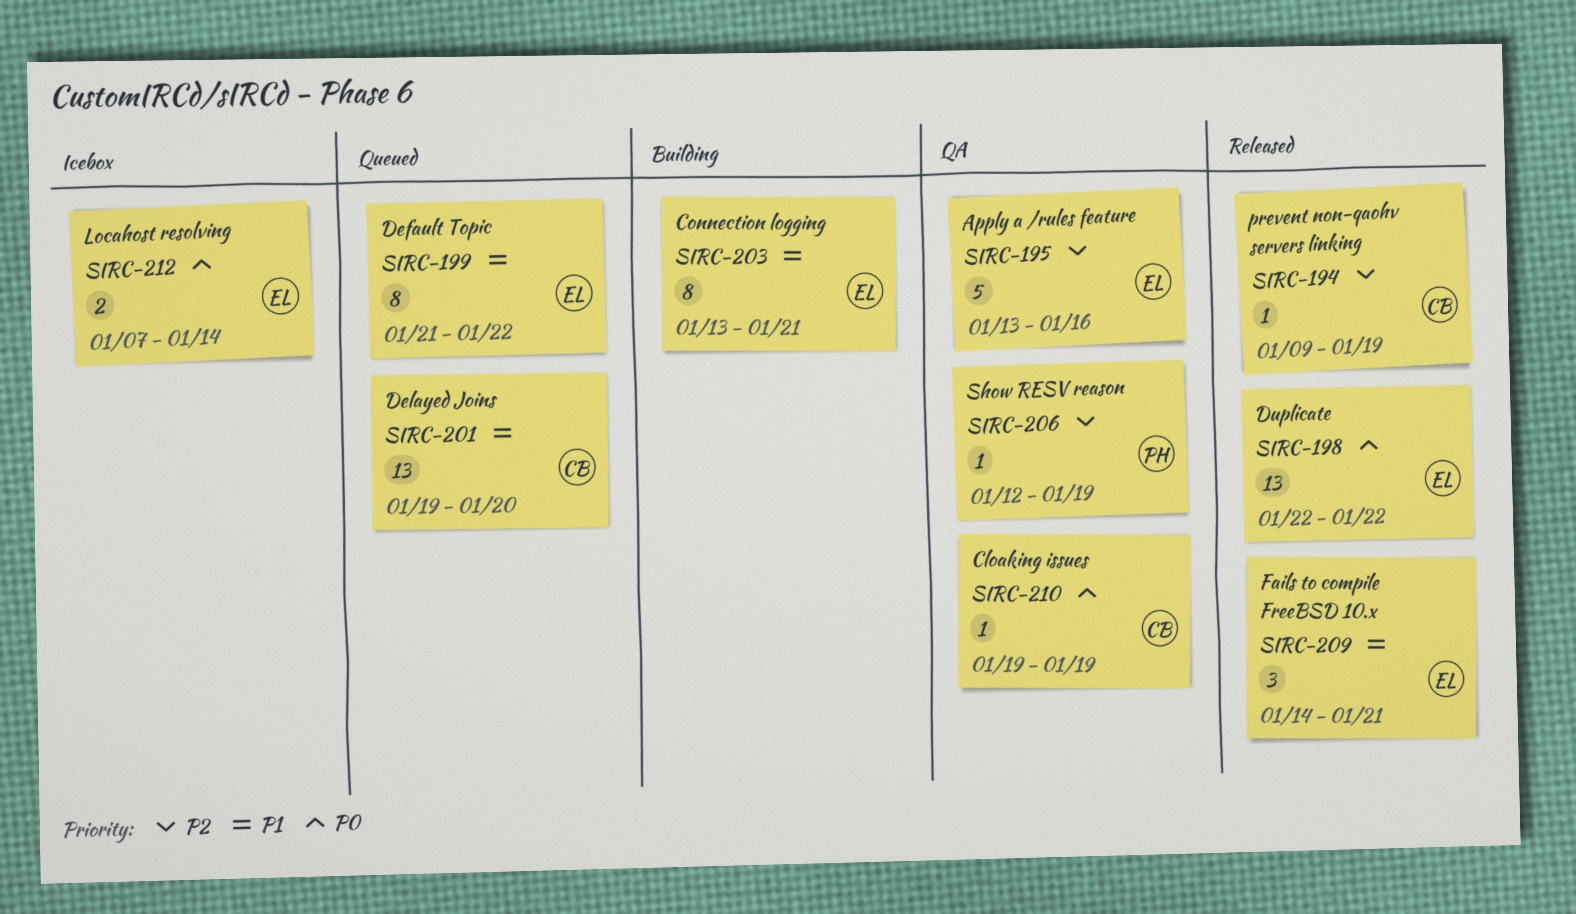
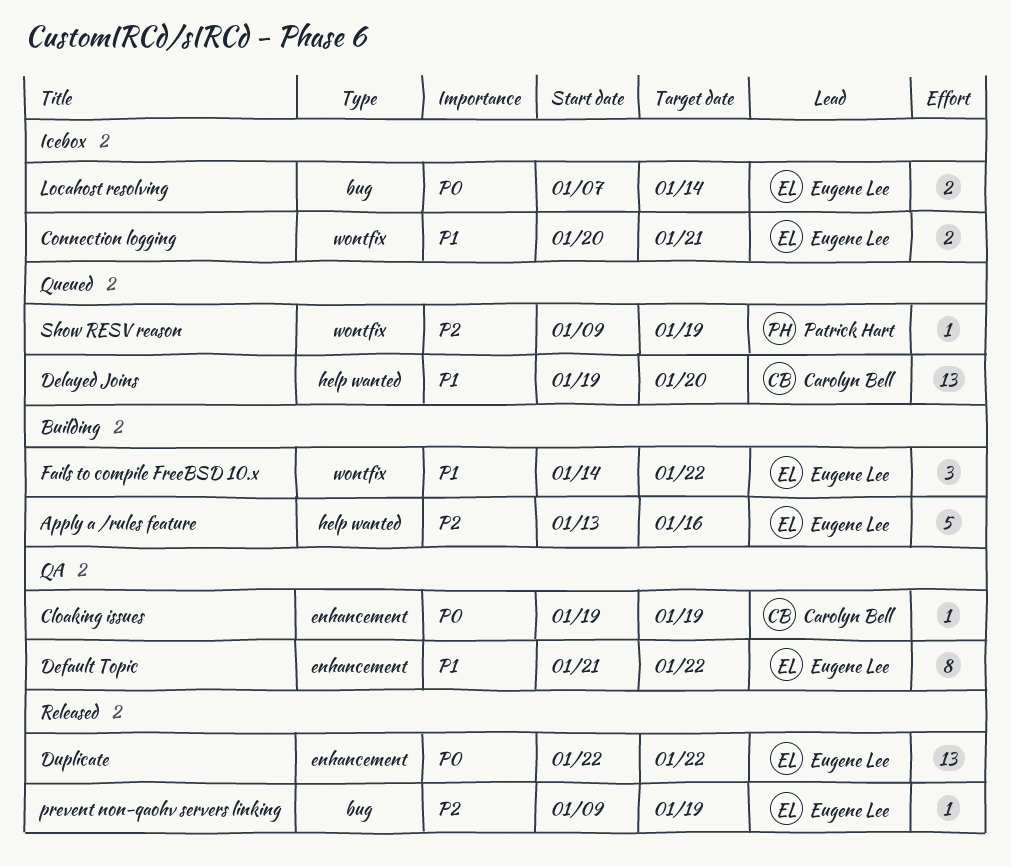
Apply a /rules feature, status: QA -> Building
Connection logging, status: Building -> Icebox
Connection logging, estimate: 8 -> 2
Connection logging, start: Jan 13 -> Jan 20
Default Topic, status: Queued -> QA
Fails to compile FreeBSD 10.x, status: Released -> Building
Fails to compile FreeBSD 10.x, due: Jan 21 -> Jan 22
prevent non-qaohv servers linking, owner: Carolyn Bell -> Eugene Lee
Show RESV reason, status: QA -> Queued
Show RESV reason, start: Jan 12 -> Jan 9

